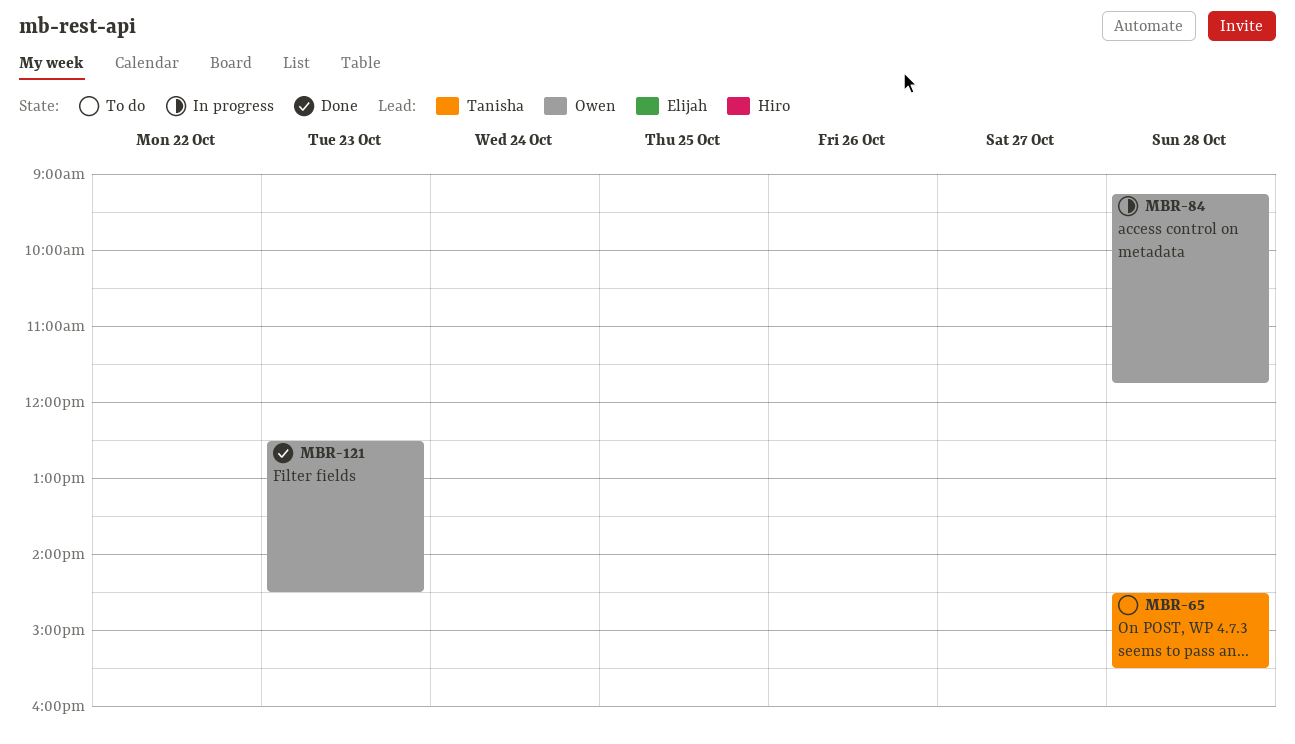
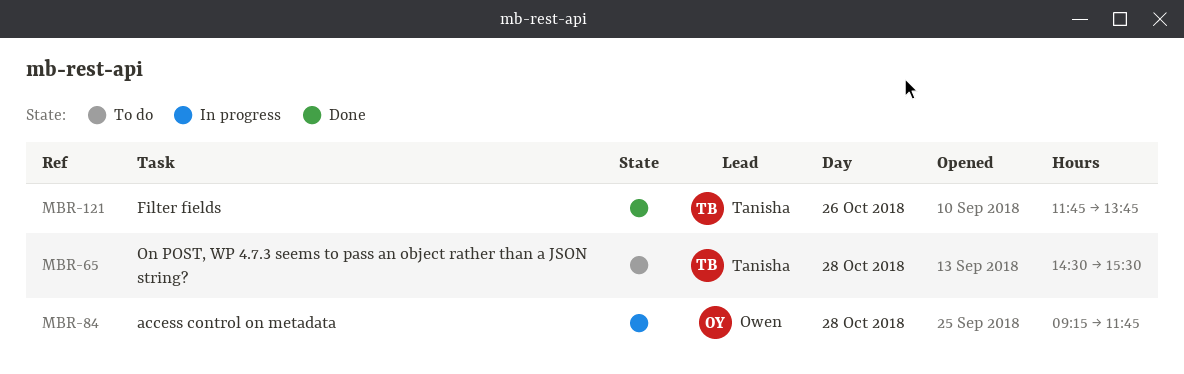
MBR-121, owner: Owen -> Tanisha
MBR-121, day: Oct 23 -> Oct 26
MBR-121, begins: 12:30 -> 11:45
MBR-121, ends: 14:30 -> 13:45

